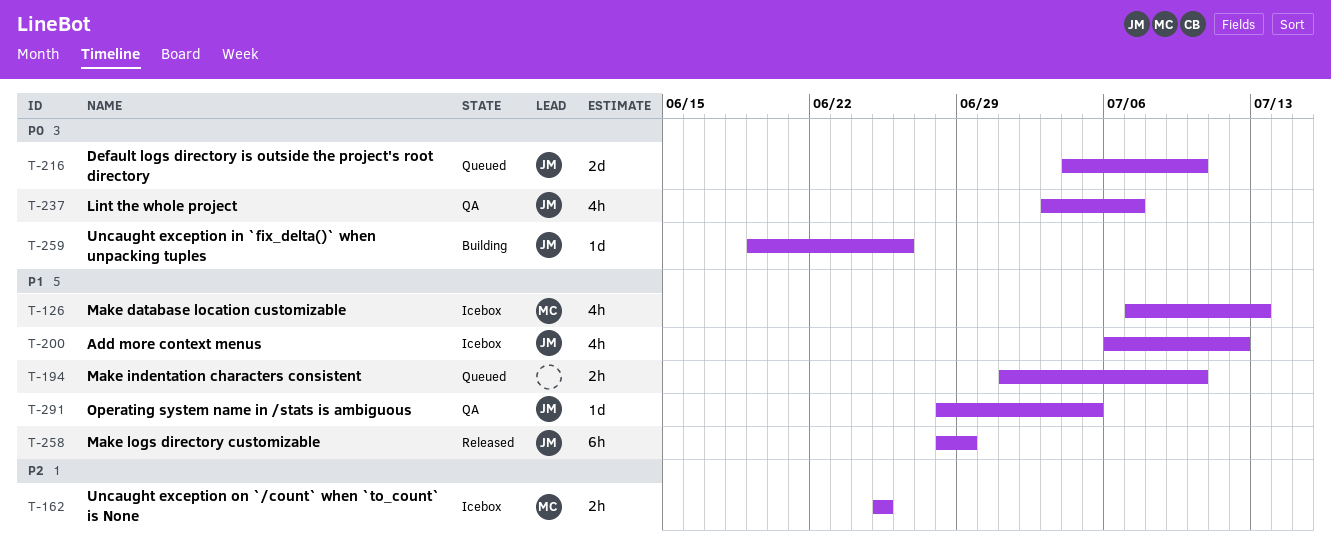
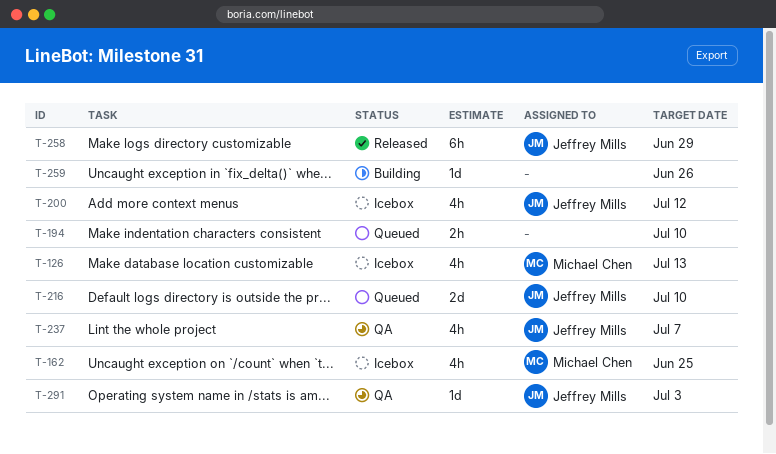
T-162, estimate: 2h -> 4h
T-259, owner: Jeffrey Mills -> none
T-291, due: Jul 5 -> Jul 3

